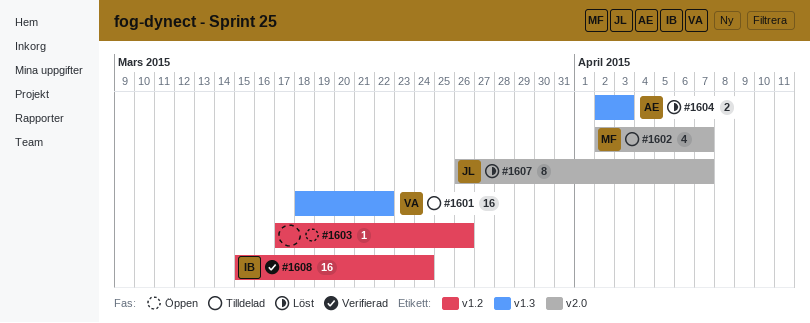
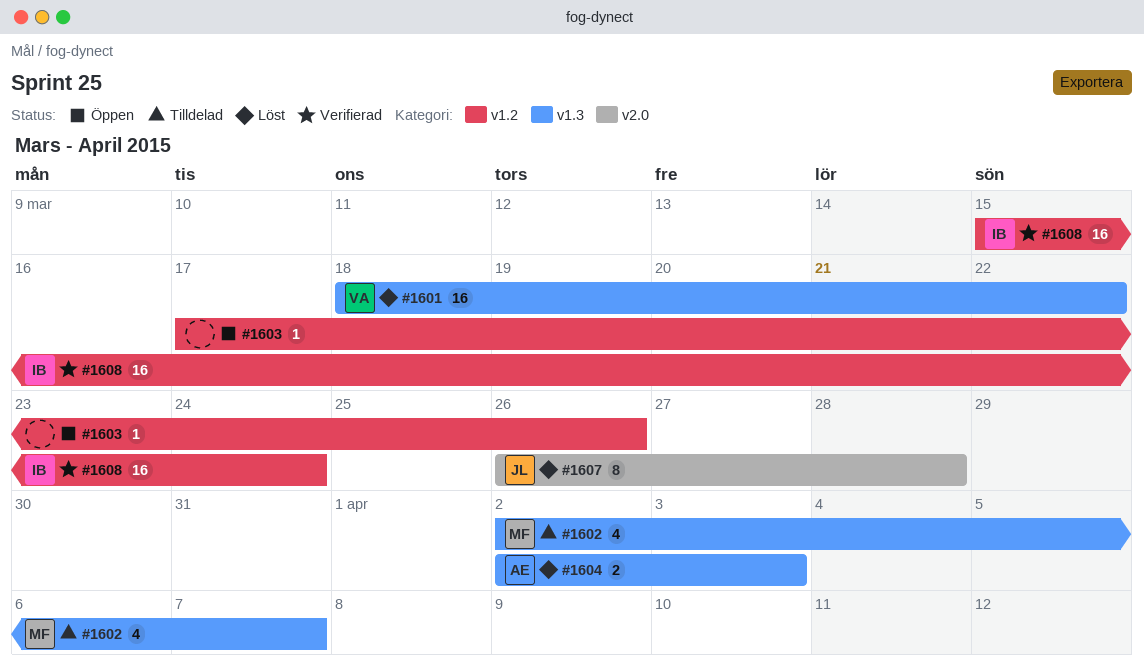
#1601, status: Tilldelad -> Löst
#1602, label: v2.0 -> v1.3
#1607, due: Apr 7 -> Mar 28

